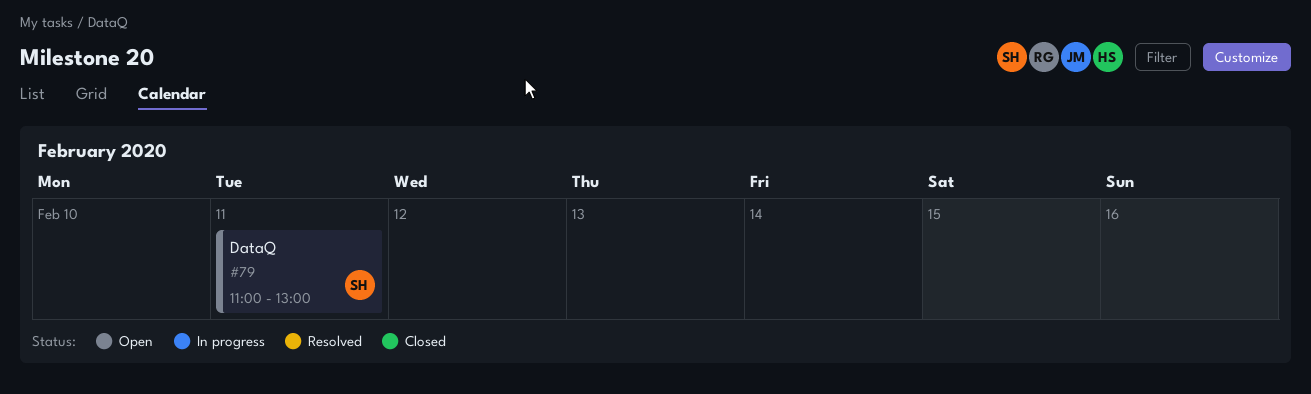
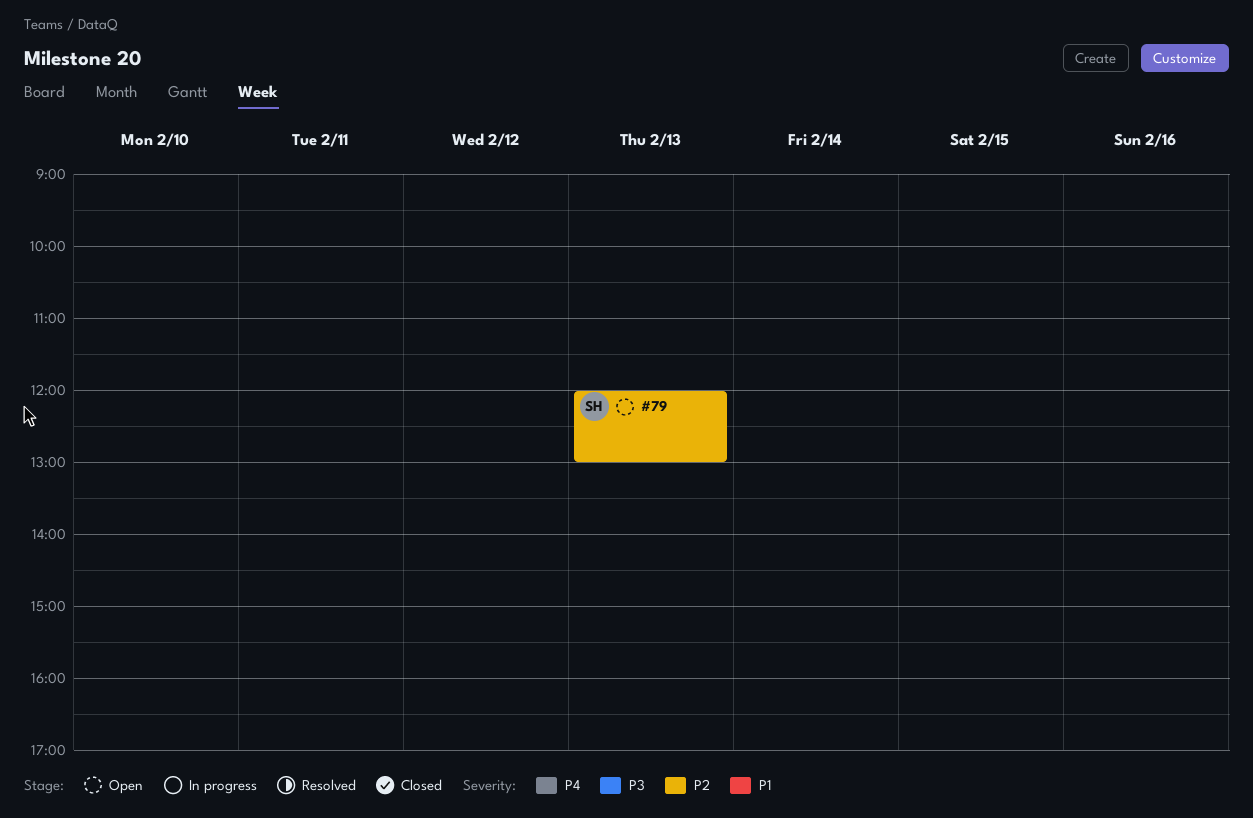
#79, day: Feb 11 -> Feb 13
#79, begins: 11:00 -> 12:00

